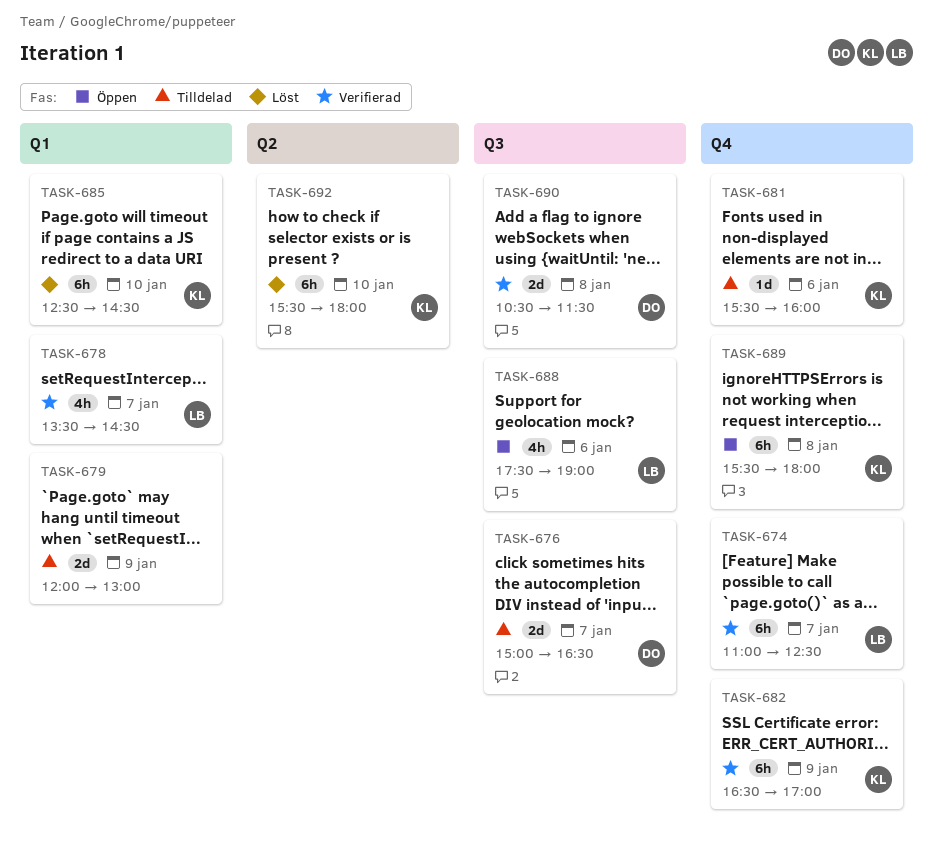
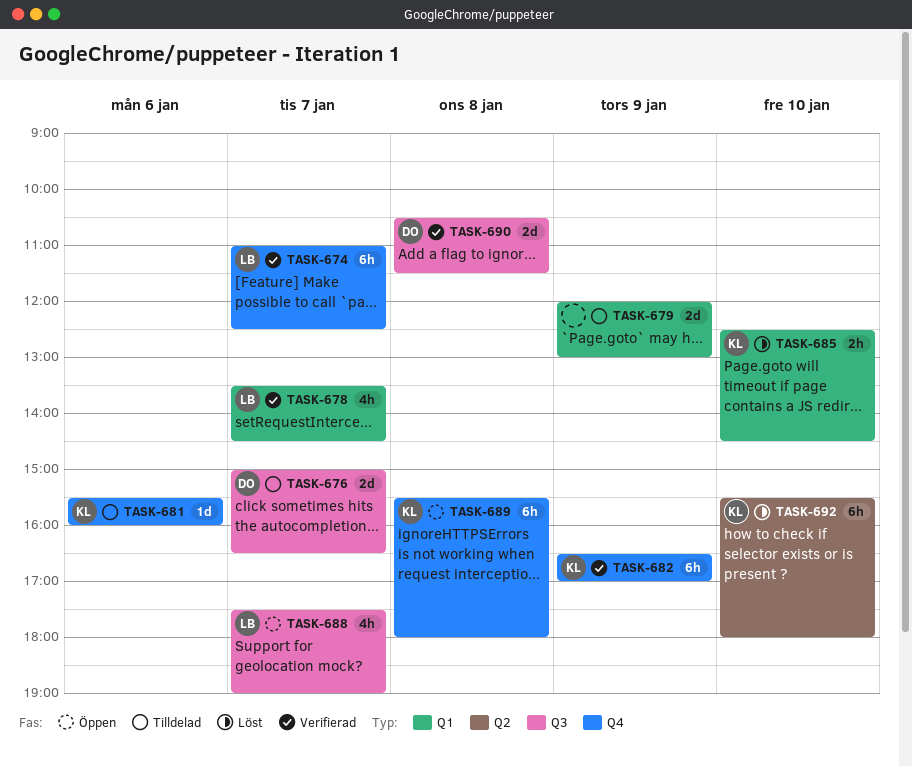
TASK-685, estimate: 6h -> 2h
TASK-688, day: Jan 6 -> Jan 7

